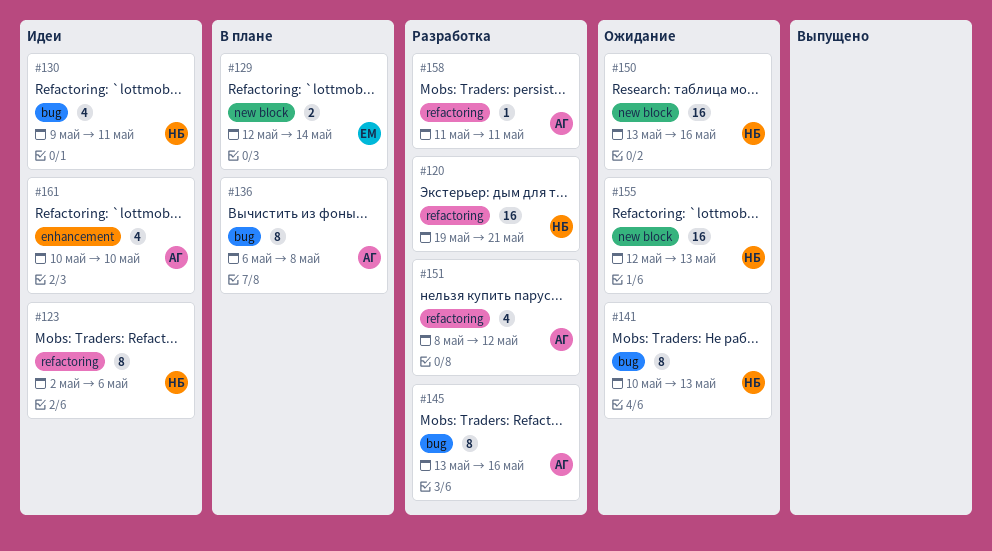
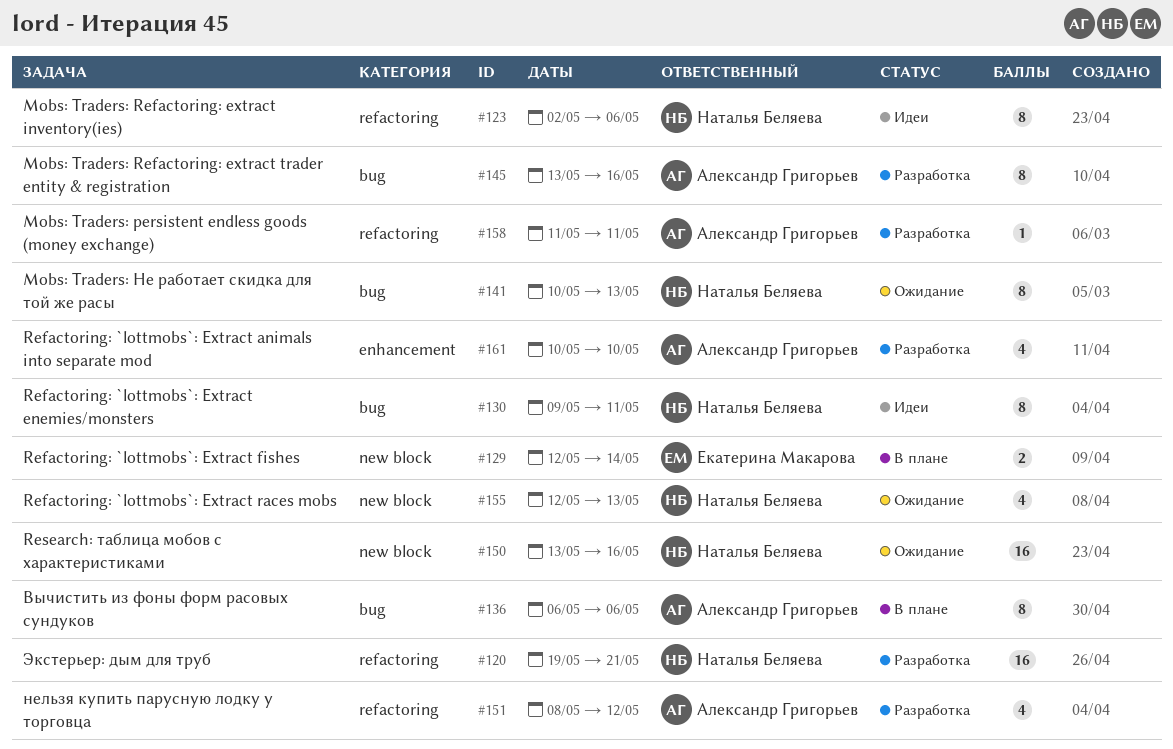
#130, estimate: 4 -> 8
#136, due: May 8 -> May 6
#155, estimate: 16 -> 4
#161, status: Идеи -> Разработка

